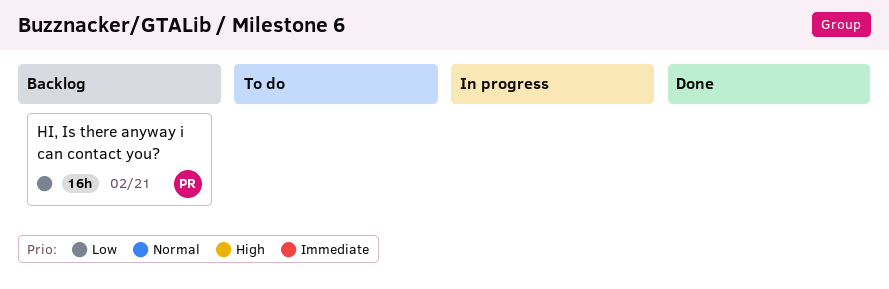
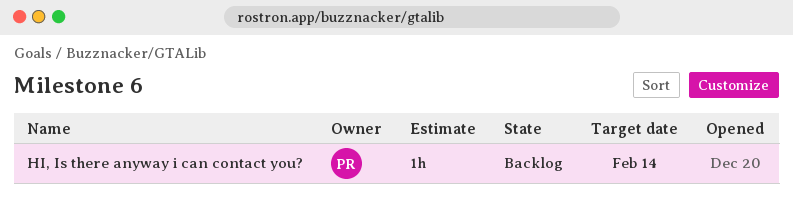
HI, Is there anyway i can contact you?, estimate: 16h -> 1h
HI, Is there anyway i can contact you?, due: Feb 21 -> Feb 14

